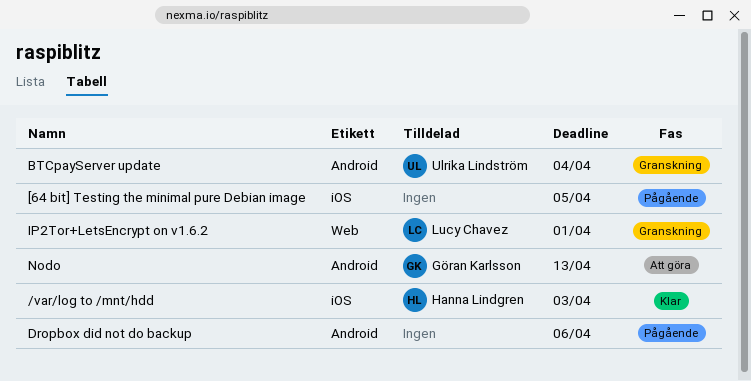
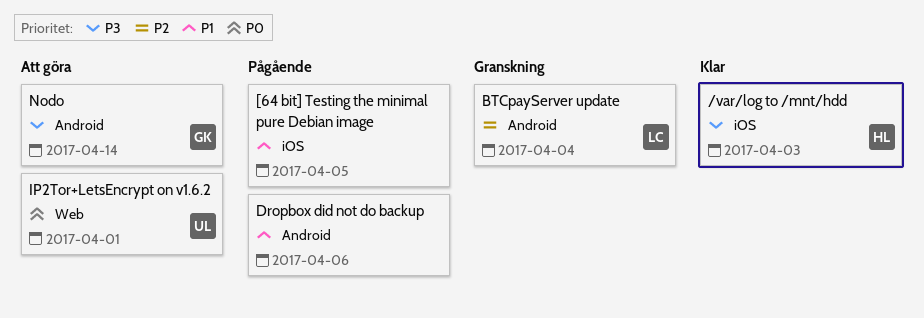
BTCpayServer update, owner: Ulrika Lindström -> Lucy Chavez
IP2Tor+LetsEncrypt on v1.6.2, status: Granskning -> Att göra
IP2Tor+LetsEncrypt on v1.6.2, owner: Lucy Chavez -> Ulrika Lindström
Nodo, due: Apr 13 -> Apr 14

